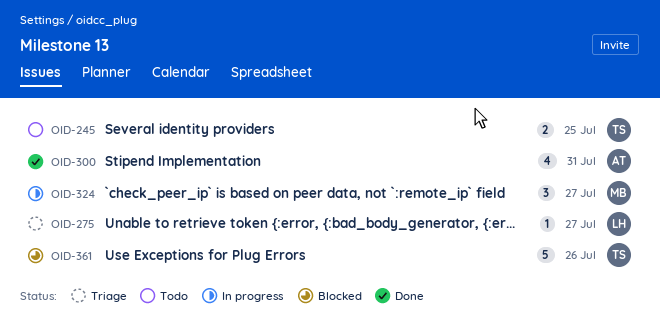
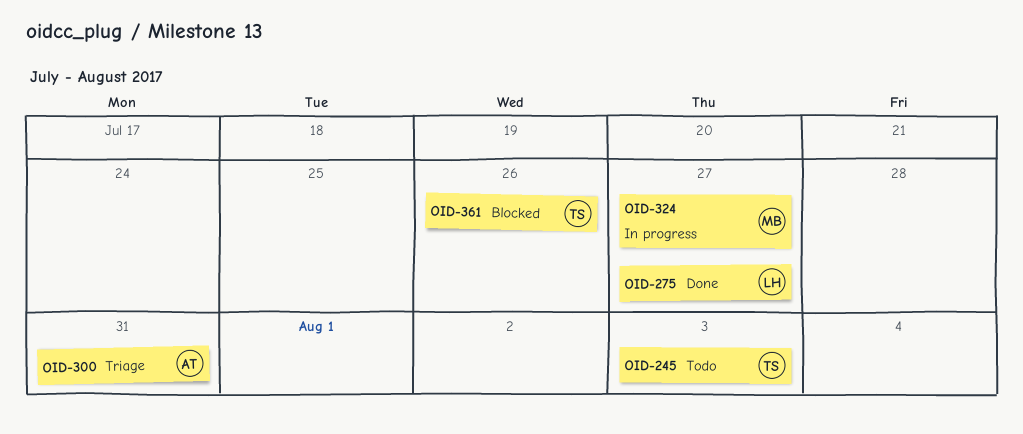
OID-245, due: Jul 25 -> Aug 3
OID-275, status: Triage -> Done
OID-300, status: Done -> Triage

